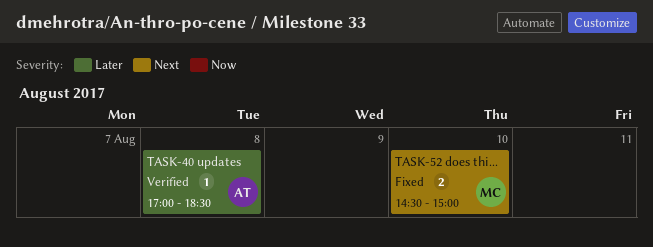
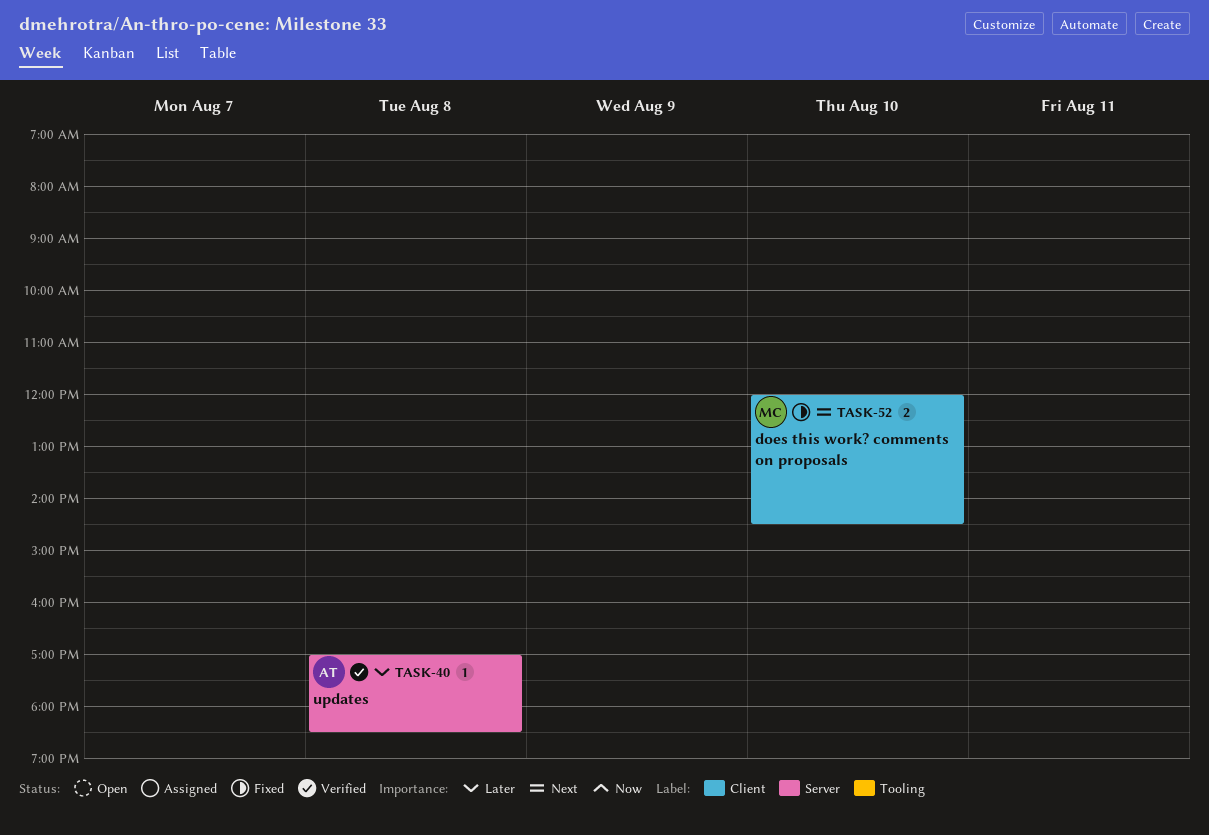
TASK-52, begins: 14:30 -> 12:00
TASK-52, ends: 15:00 -> 14:30

